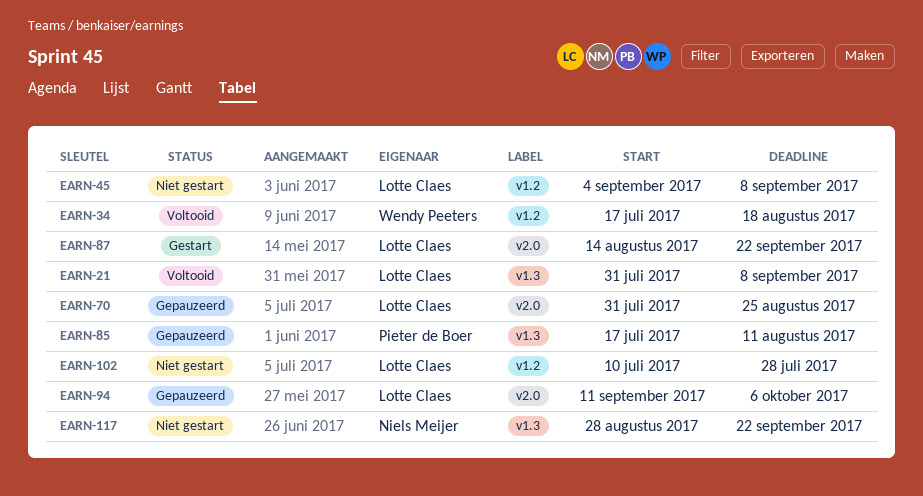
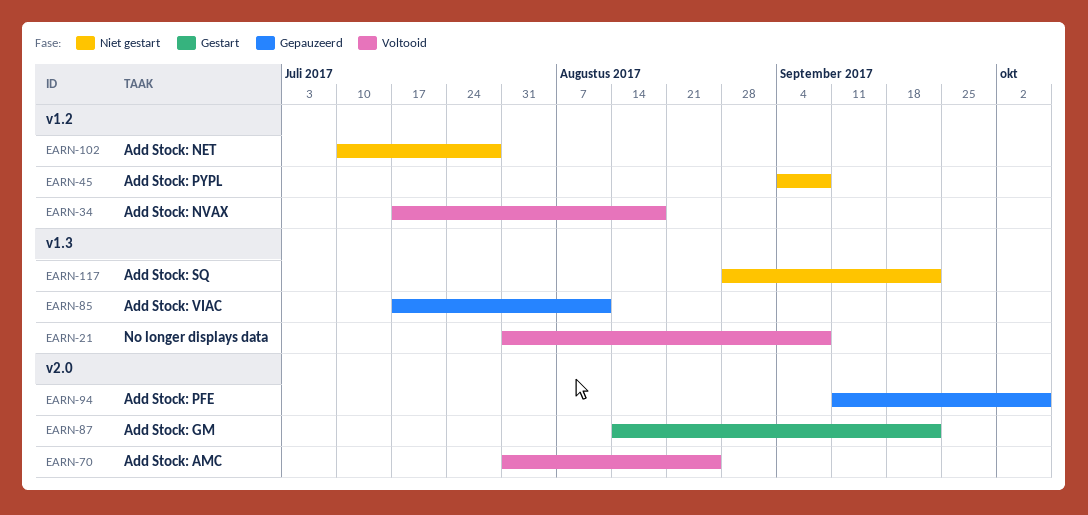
EARN-70, status: Gepauzeerd -> Voltooid

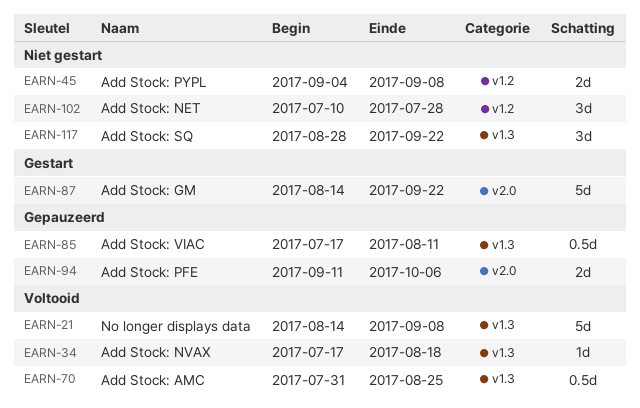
EARN-21, start: Jul 31 -> Aug 14
EARN-34, label: v1.2 -> v1.3
EARN-70, label: v2.0 -> v1.3

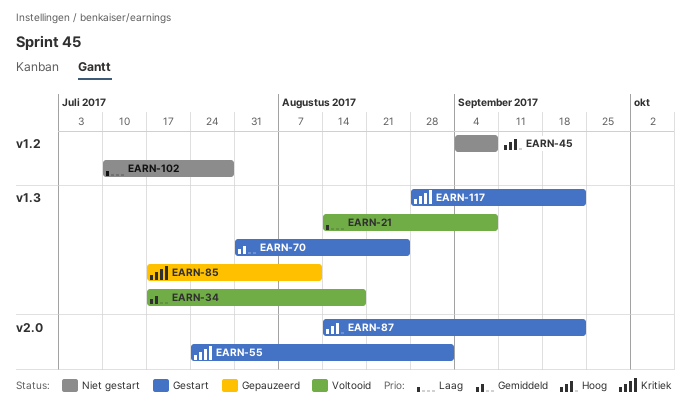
EARN-55: none -> present
EARN-70, status: Voltooid -> Gestart
EARN-94: present -> none
EARN-117, status: Niet gestart -> Gestart

